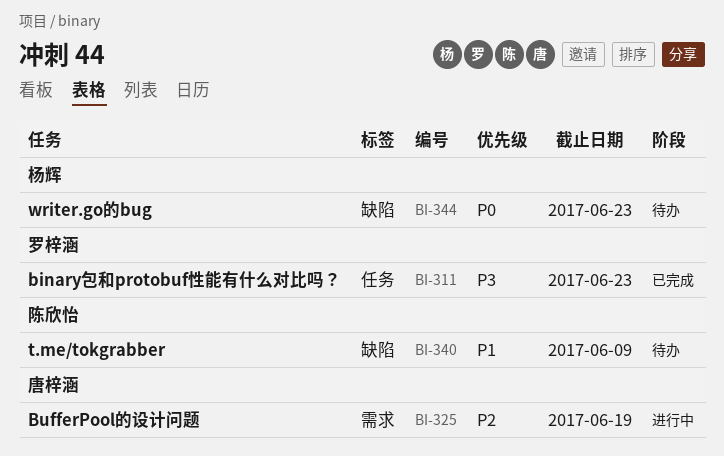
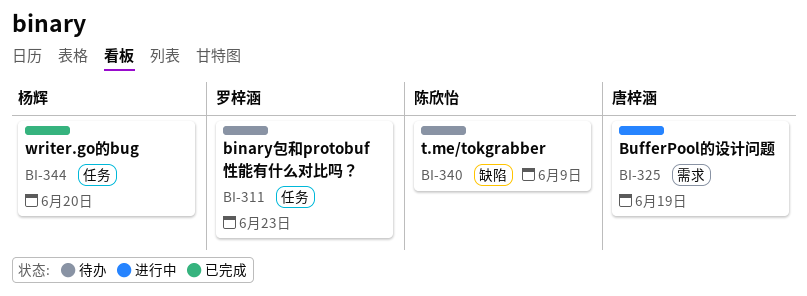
BI-311, status: 已完成 -> 待办
BI-344, status: 待办 -> 已完成
BI-344, label: 缺陷 -> 任务
BI-344, due: Jun 23 -> Jun 20

